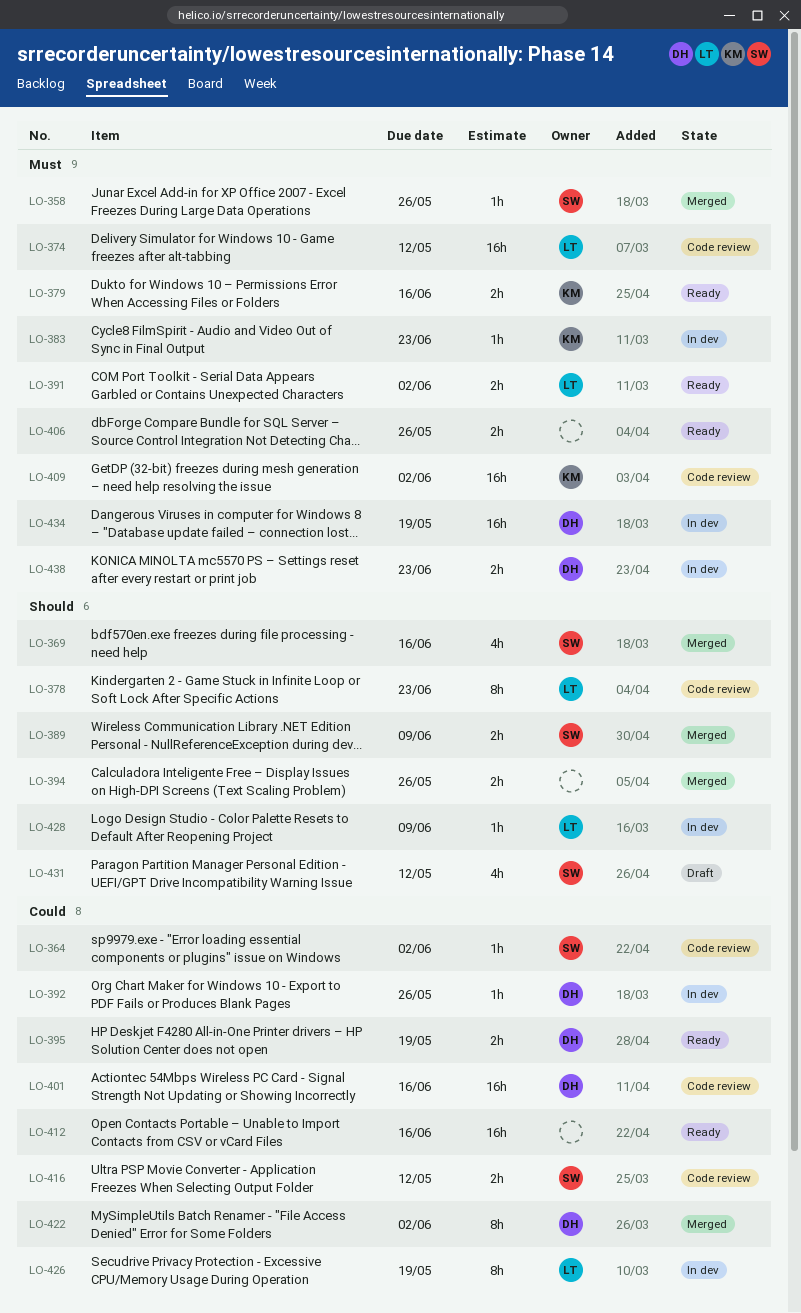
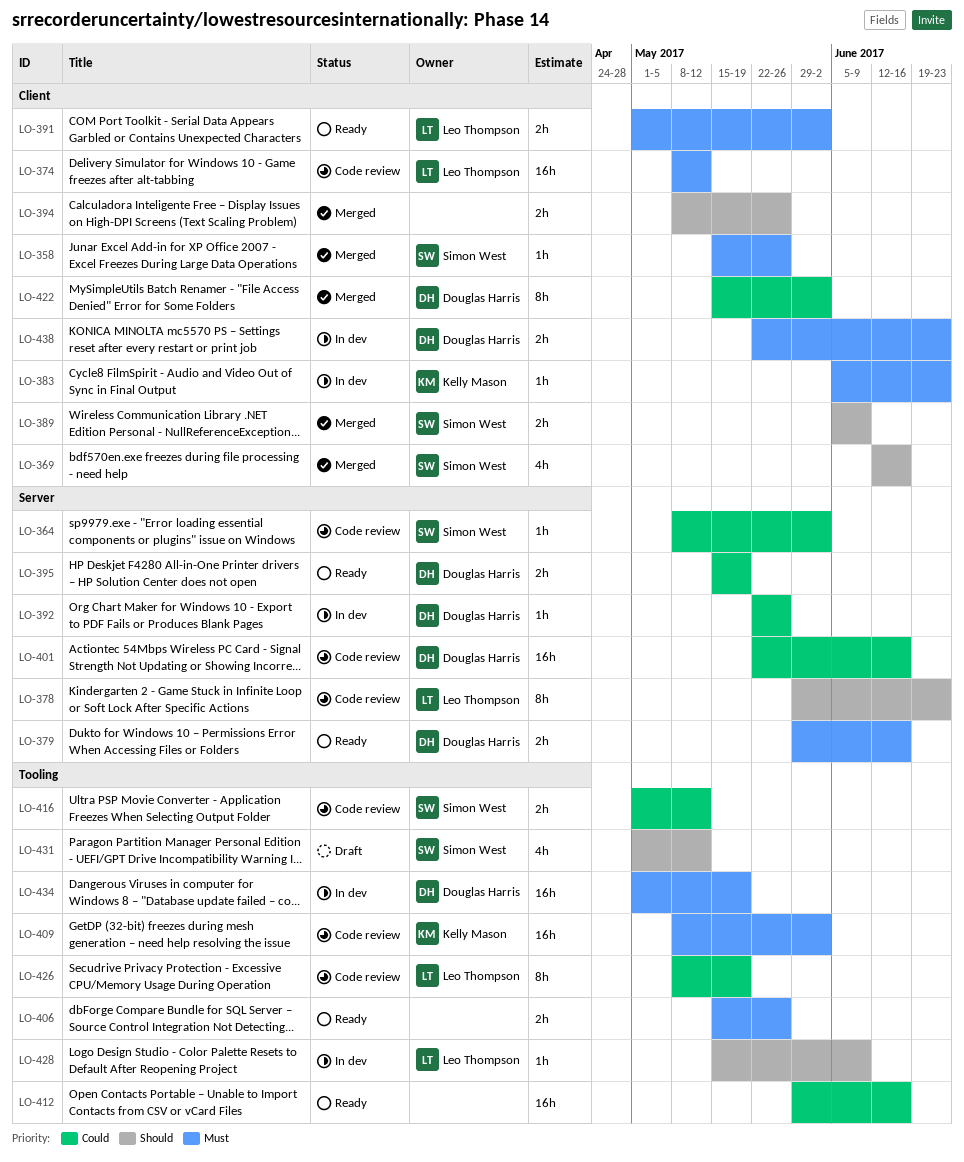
LO-379, owner: Kelly Mason -> Douglas Harris
LO-426, status: In dev -> Code review

